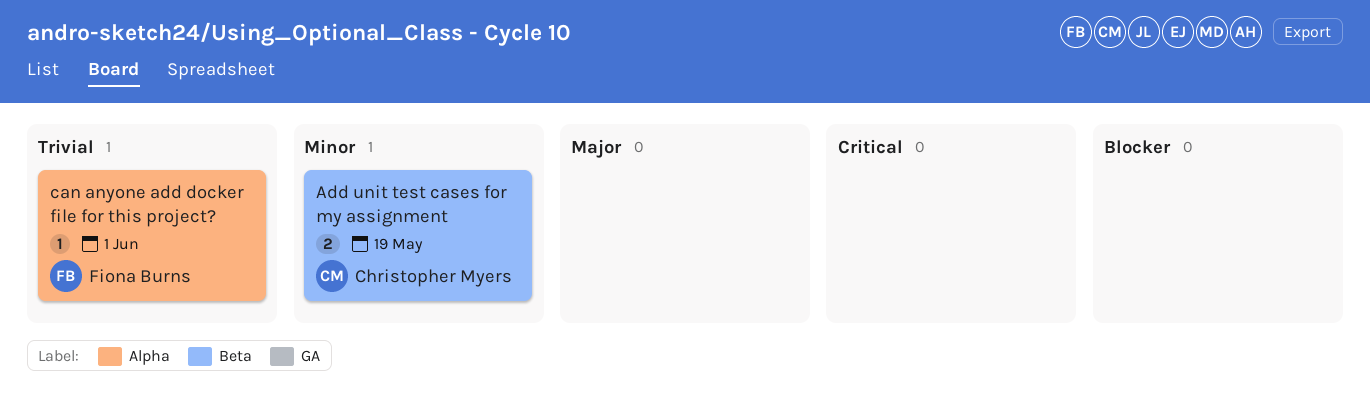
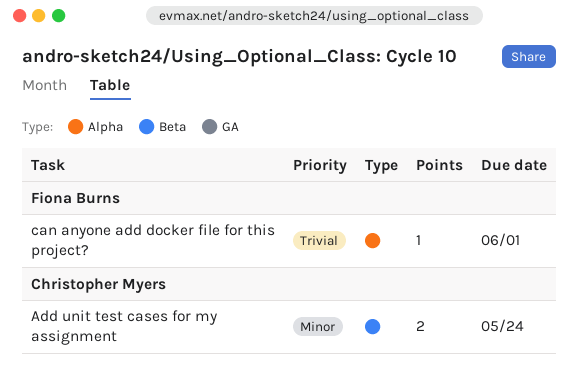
Add unit test cases for my assignment, due: May 19 -> May 24

